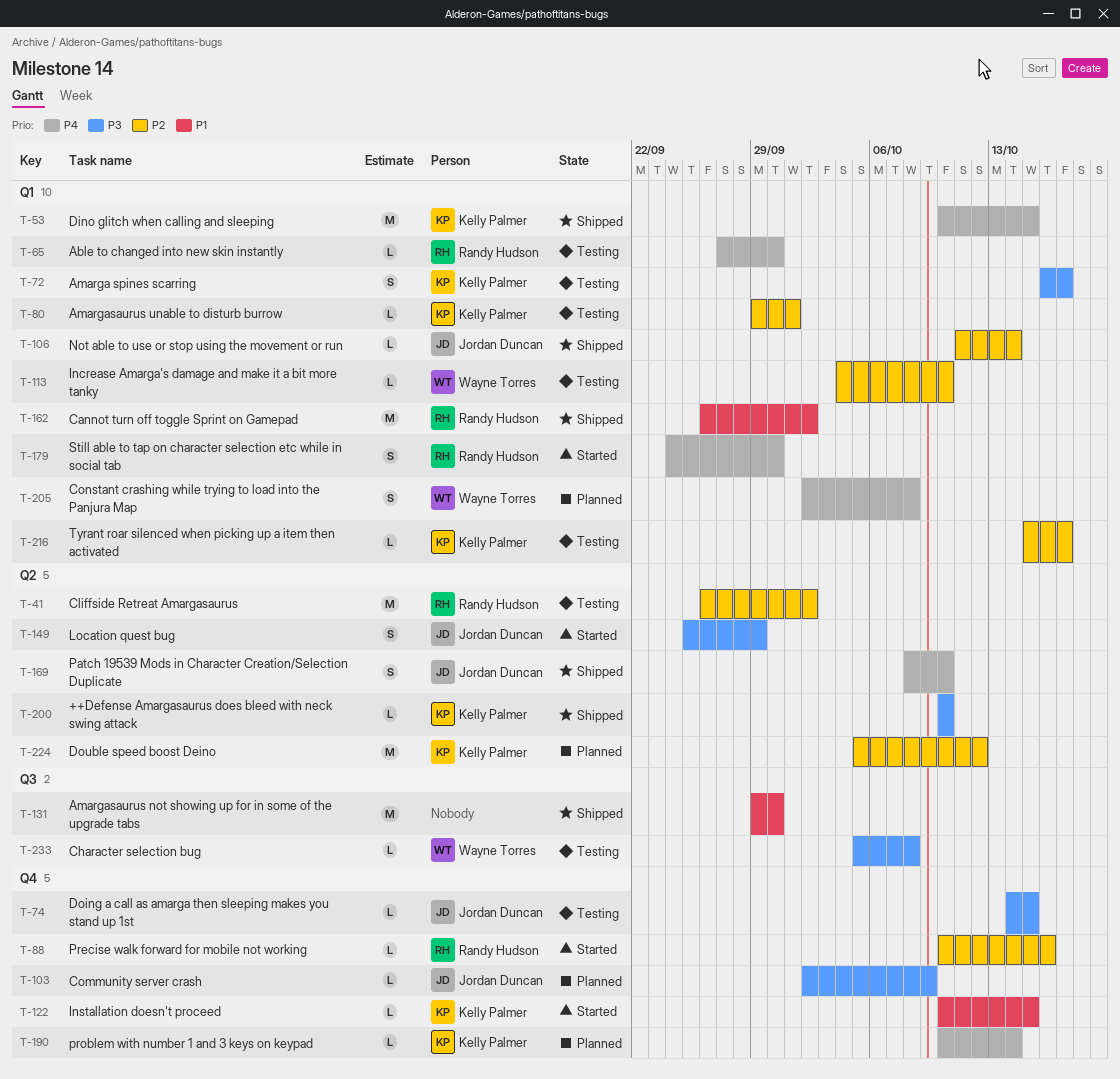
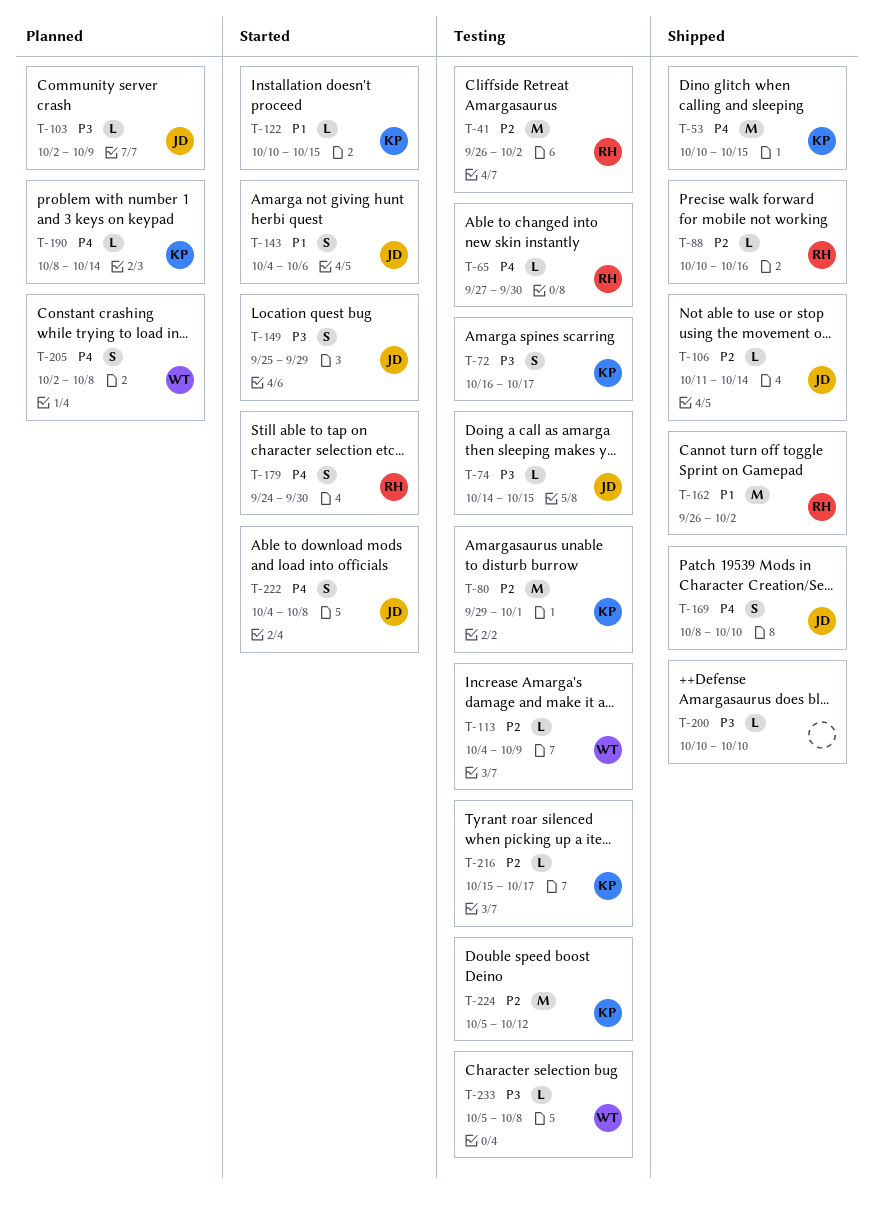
T-80, estimate: L -> M
T-88, status: Started -> Shipped
T-113, due: Oct 10 -> Oct 9
T-131: present -> none
T-143: none -> present
T-190, start: Oct 10 -> Oct 8
T-200, owner: Kelly Palmer -> none
T-222: none -> present
T-224, status: Planned -> Testing

